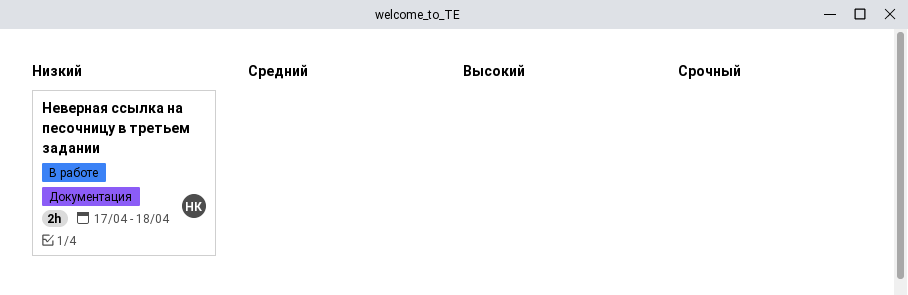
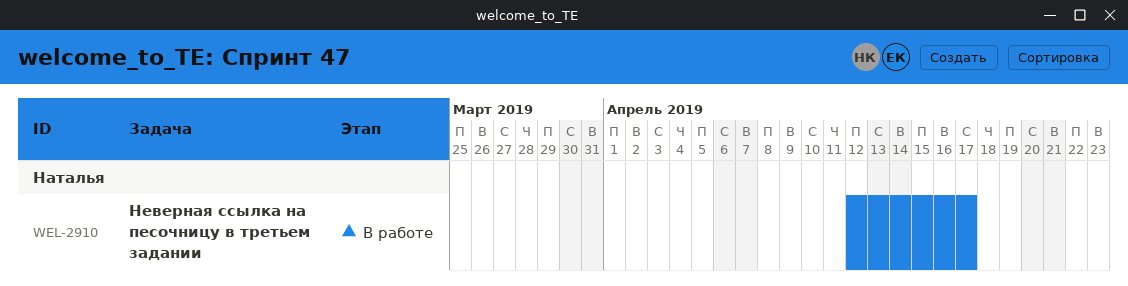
Неверная ссылка на песочницу в третьем задании, start: Apr 17 -> Apr 12
Неверная ссылка на песочницу в третьем задании, due: Apr 18 -> Apr 17

